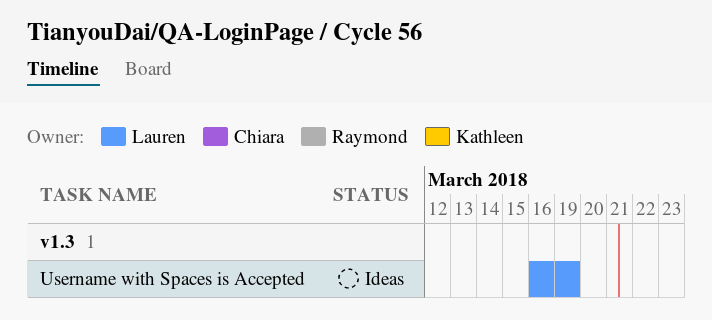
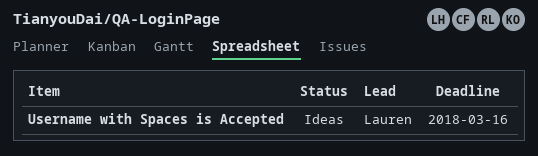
Username with Spaces is Accepted, due: Mar 19 -> Mar 16

